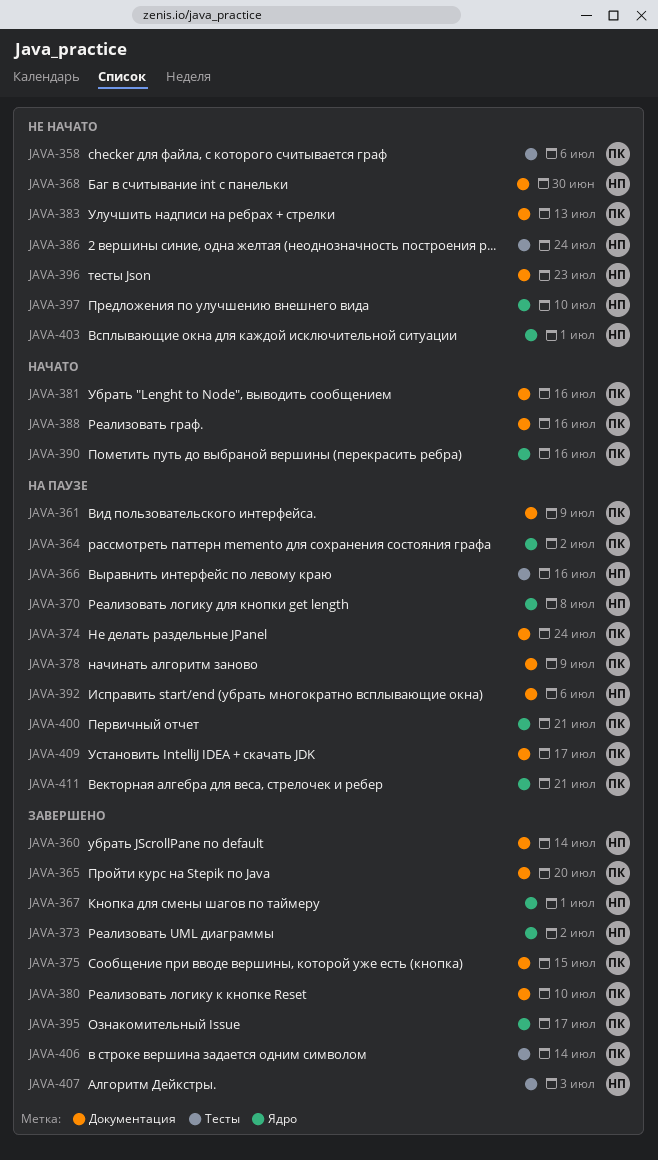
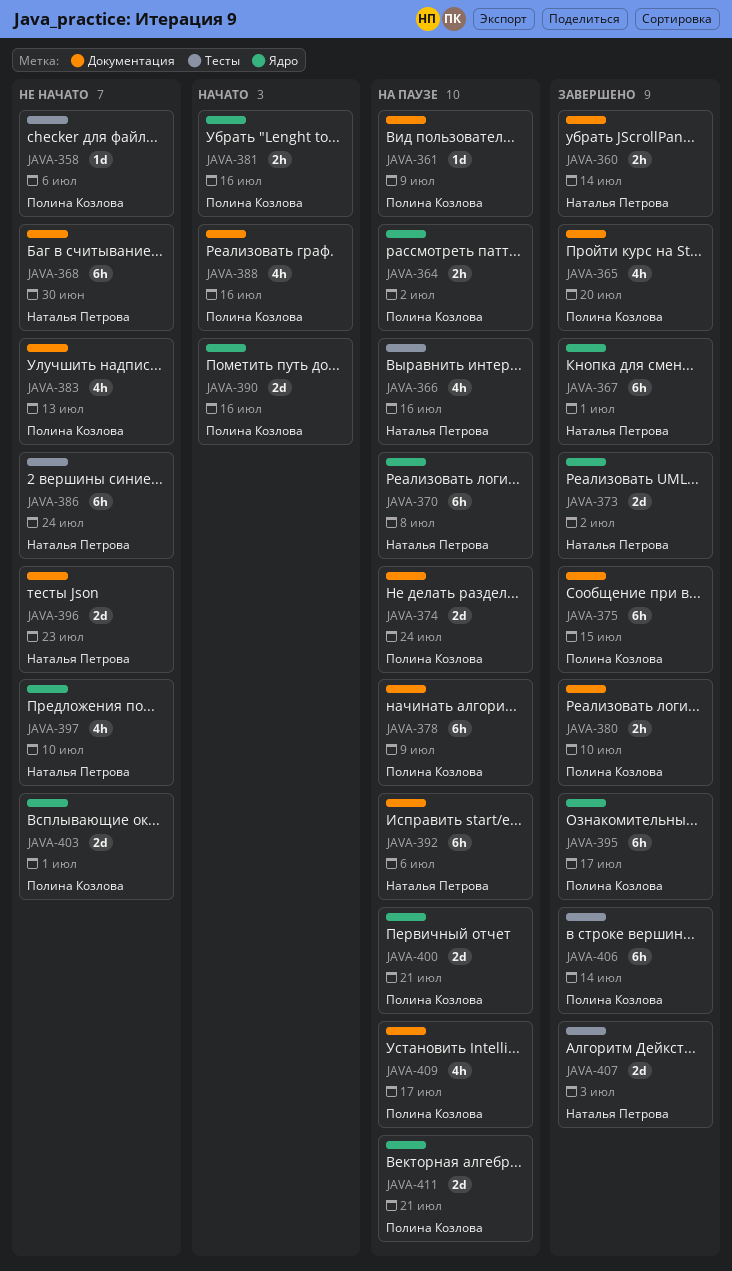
JAVA-381, label: Документация -> Ядро
JAVA-403, owner: Наталья Петрова -> Полина Козлова

